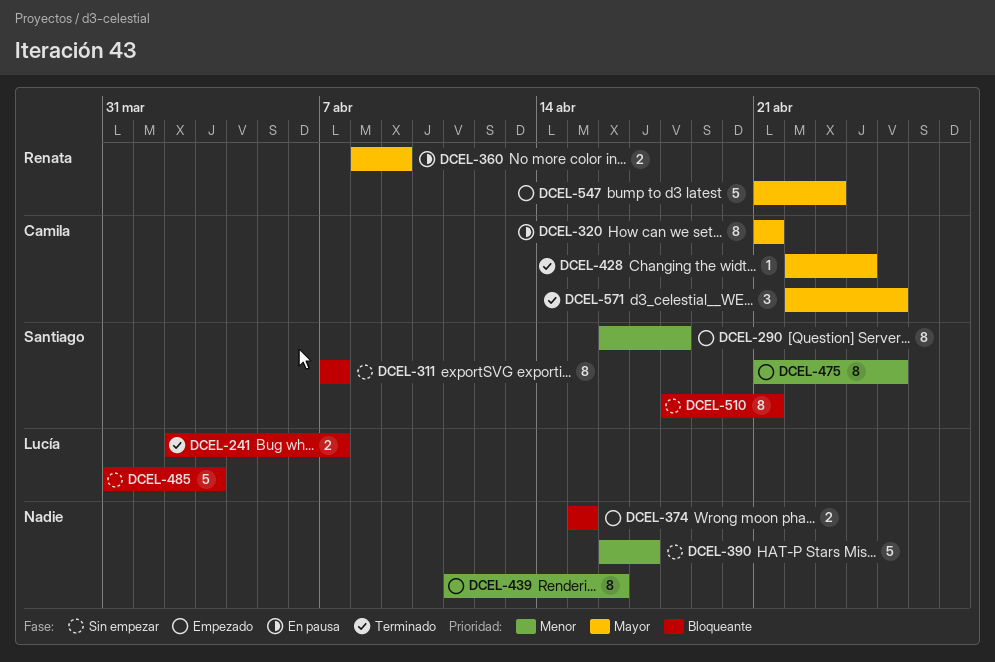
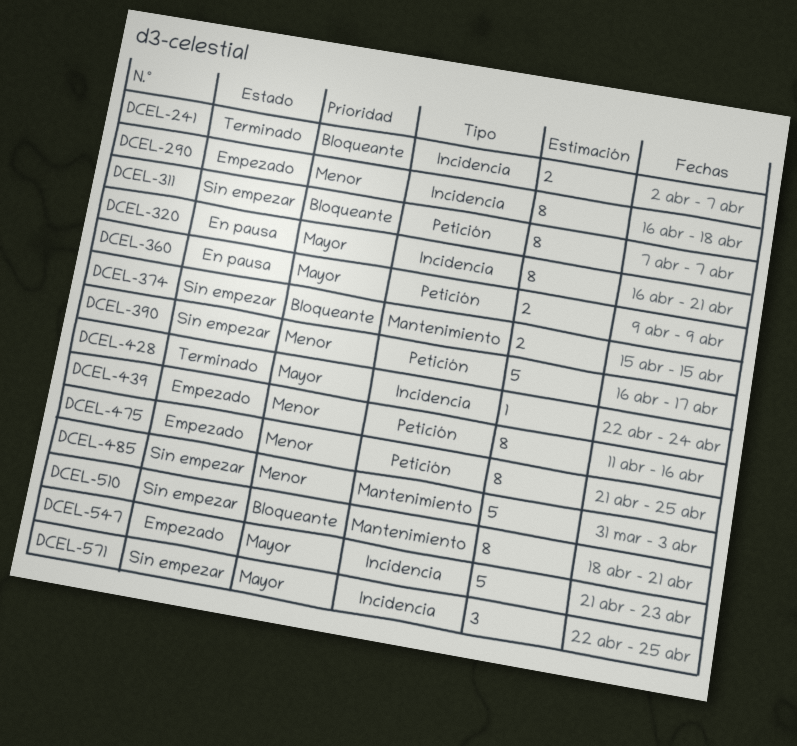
DCEL-320, start: Apr 21 -> Apr 16
DCEL-360, start: Apr 8 -> Apr 9
DCEL-374, status: Empezado -> Sin empezar
DCEL-485, priority: Bloqueante -> Menor
DCEL-571, status: Terminado -> Sin empezar

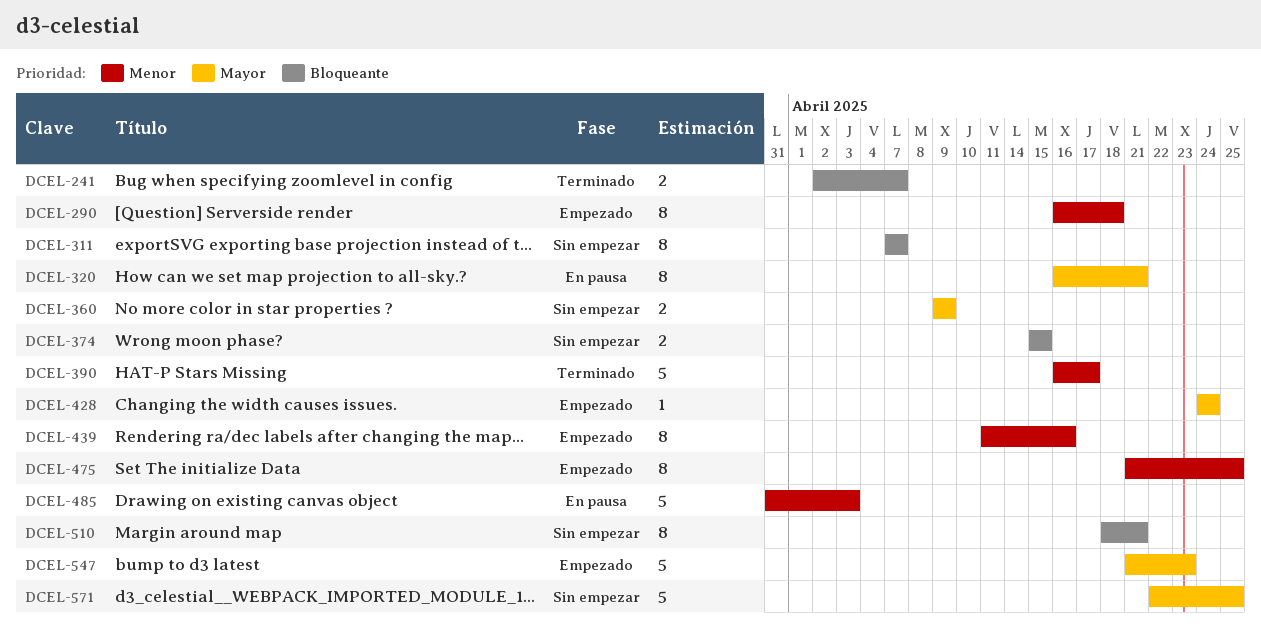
DCEL-360, status: En pausa -> Sin empezar
DCEL-390, status: Sin empezar -> Terminado
DCEL-428, status: Terminado -> Empezado
DCEL-428, start: Apr 22 -> Apr 24
DCEL-485, status: Sin empezar -> En pausa
DCEL-571, estimate: 3 -> 5

